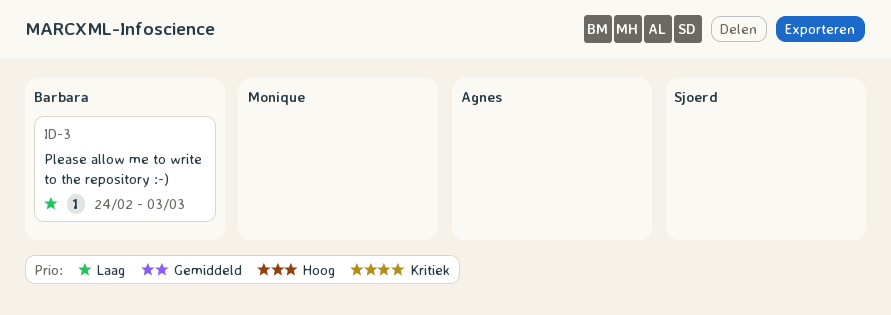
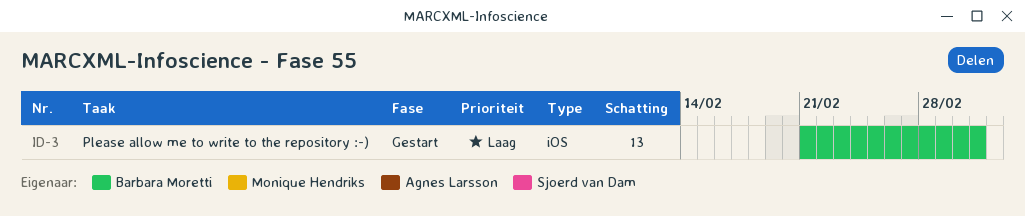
ID-3, estimate: 1 -> 13
ID-3, start: Feb 24 -> Feb 21

